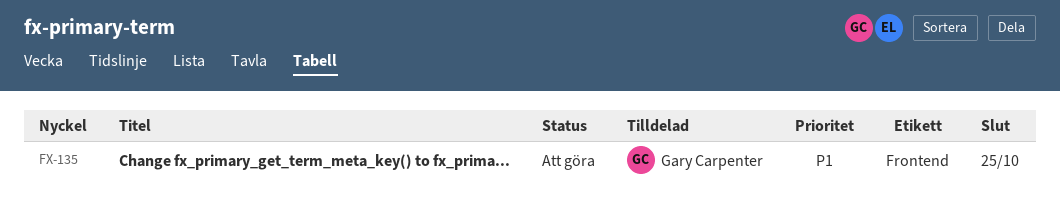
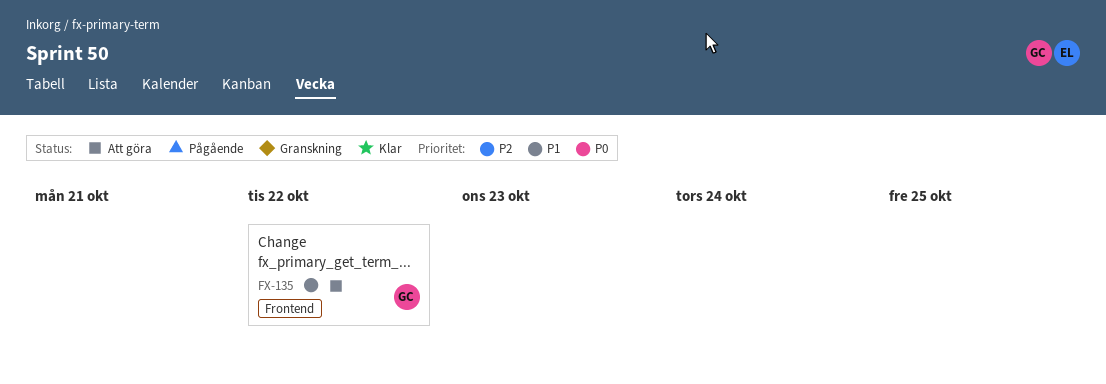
FX-135, due: Oct 25 -> Oct 22

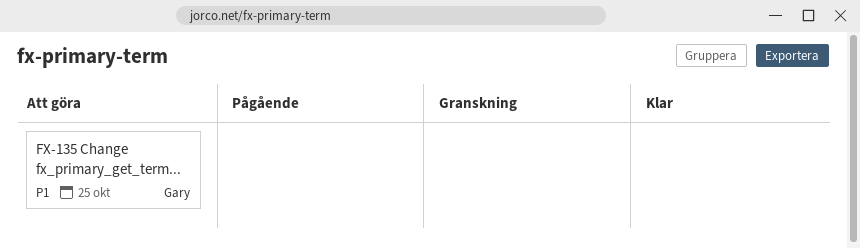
FX-135, due: Oct 22 -> Oct 25

